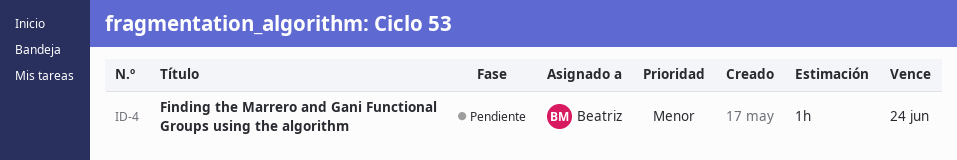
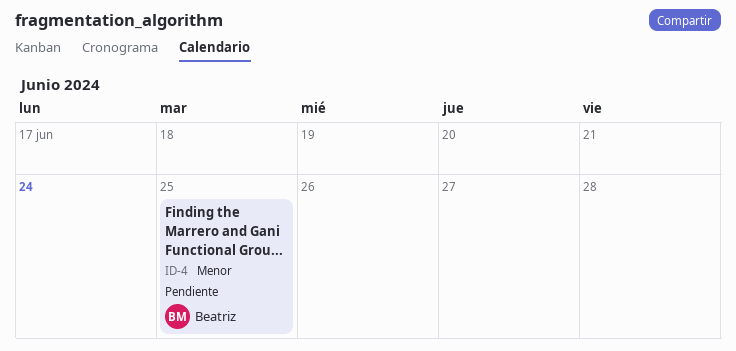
ID-4, due: Jun 24 -> Jun 25

